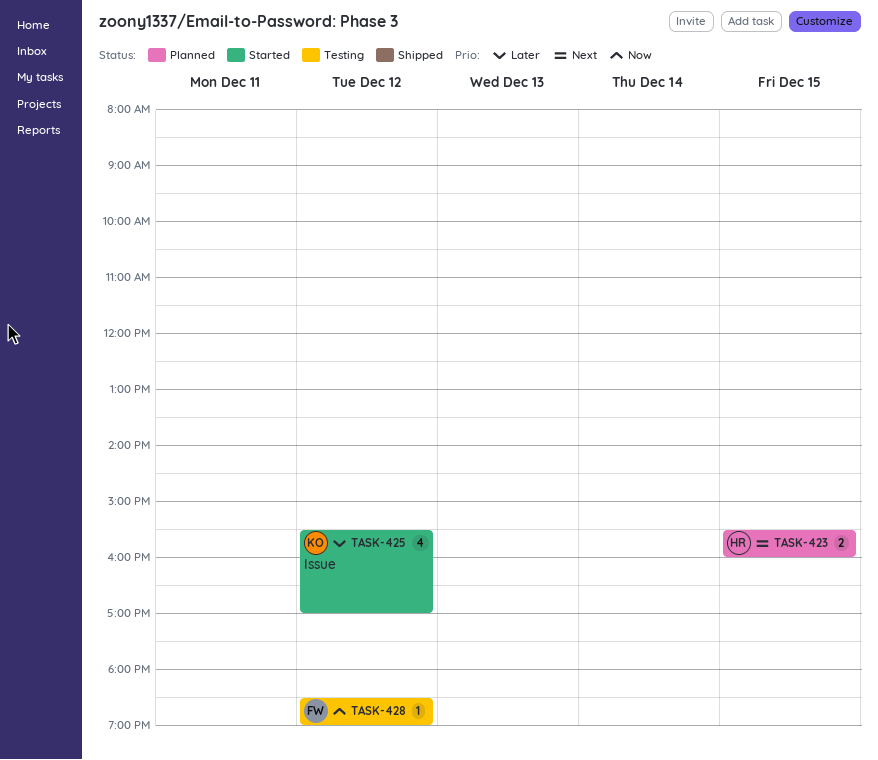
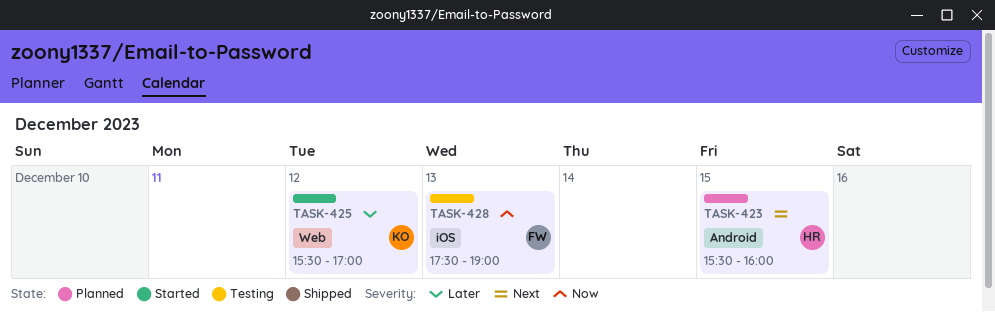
TASK-428, day: Dec 12 -> Dec 13
TASK-428, begins: 18:30 -> 17:30

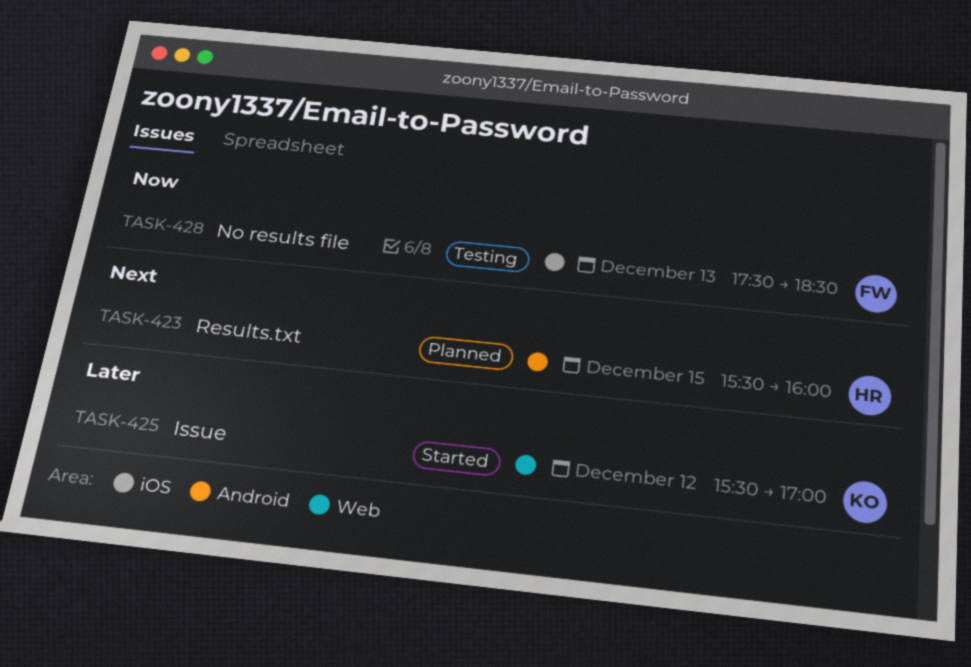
TASK-428, ends: 19:00 -> 18:30

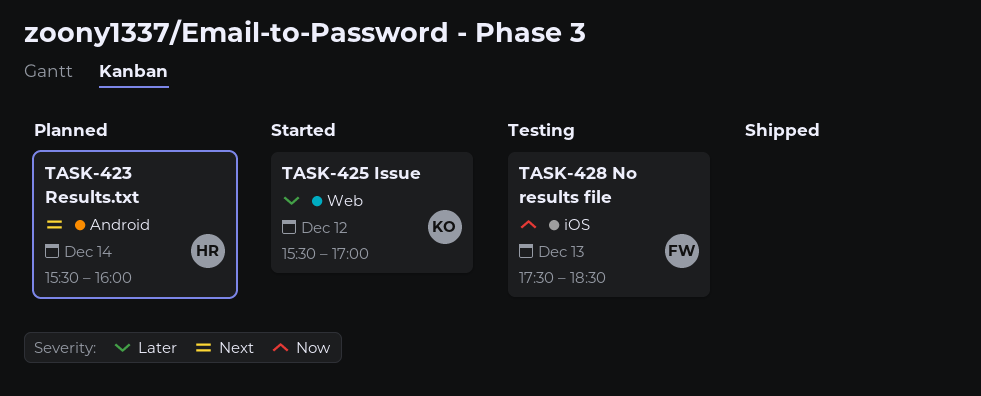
TASK-423, day: Dec 15 -> Dec 14

